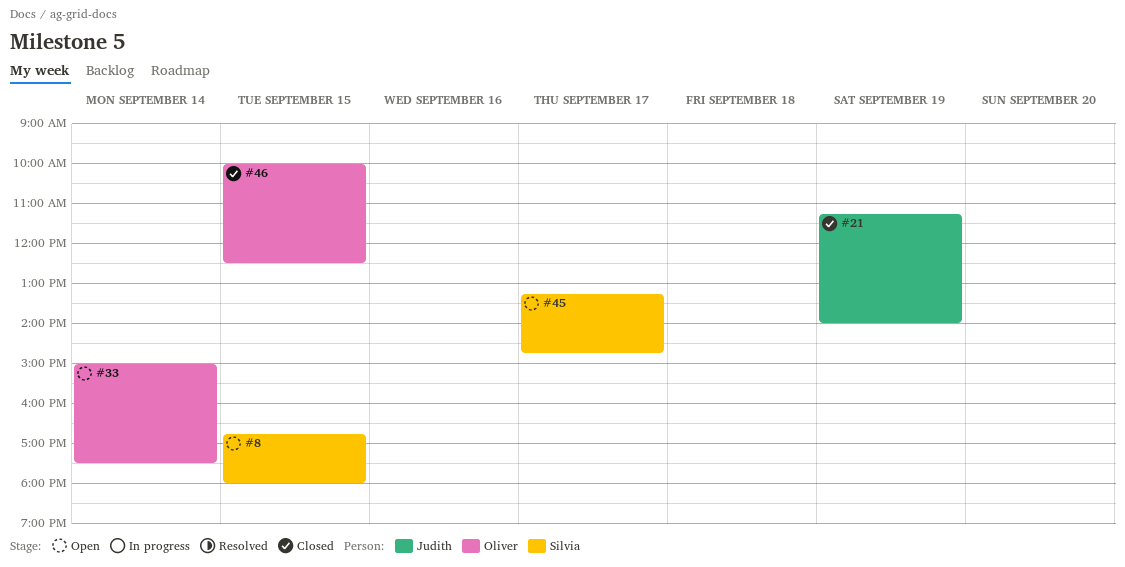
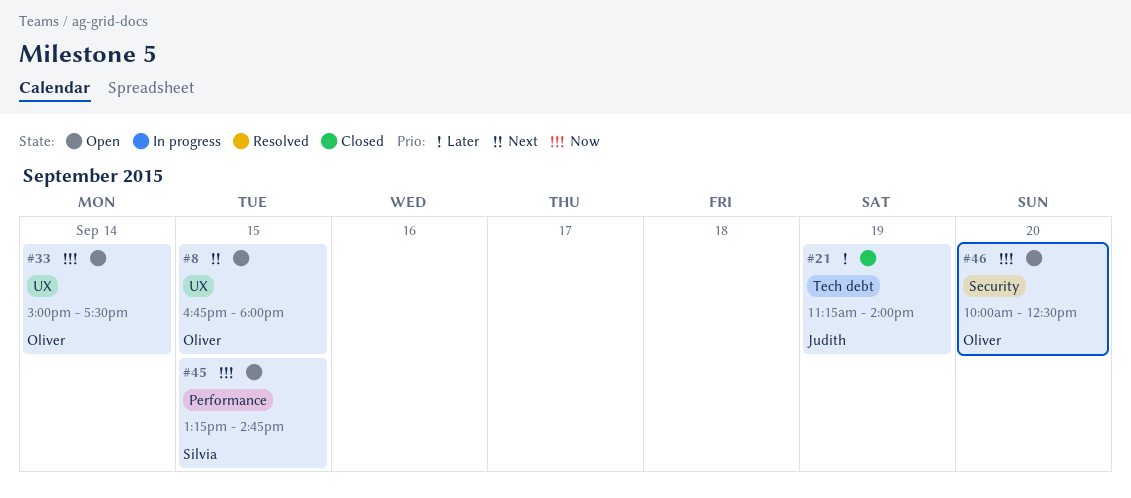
#8, owner: Silvia -> Oliver
#45, day: Sep 17 -> Sep 15
#46, status: Closed -> Open
#46, day: Sep 15 -> Sep 20

